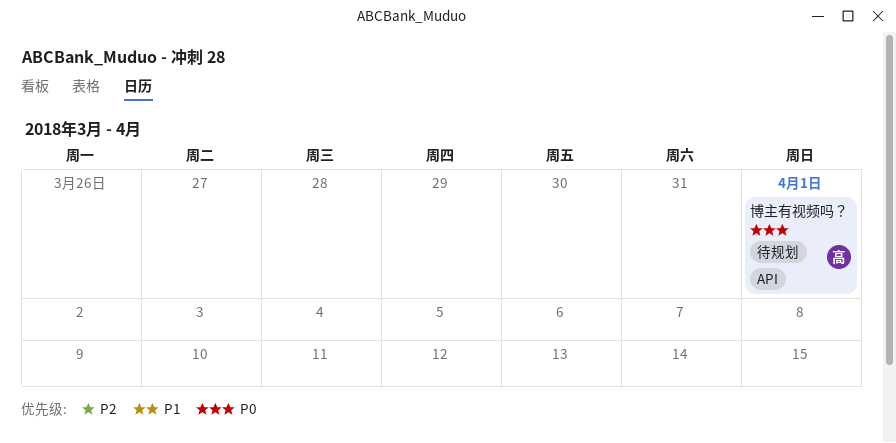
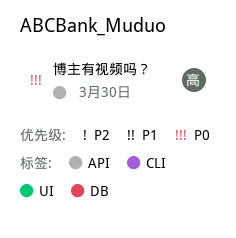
博主有视频吗？, due: Apr 1 -> Mar 30

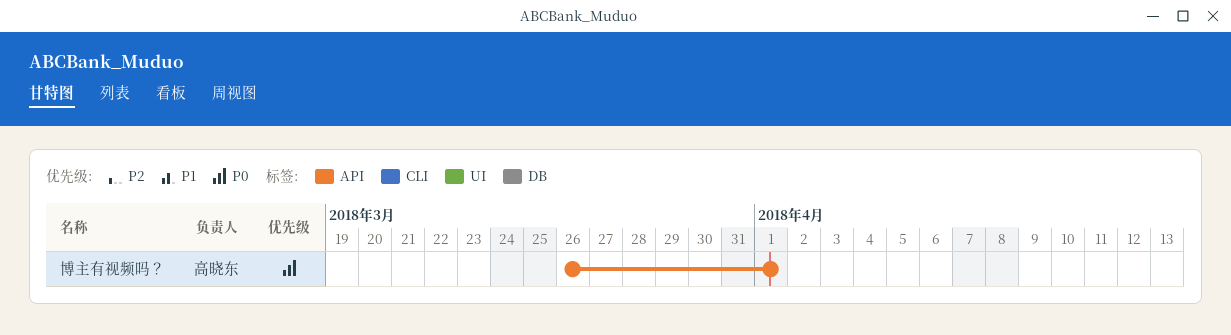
博主有视频吗？, due: Mar 30 -> Apr 1

